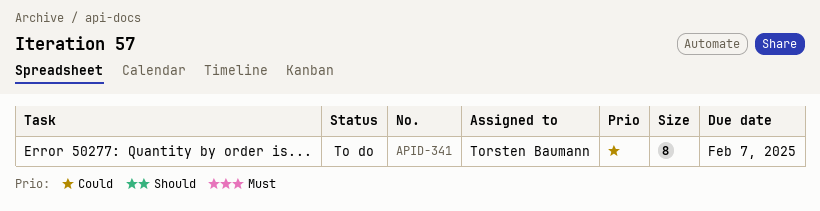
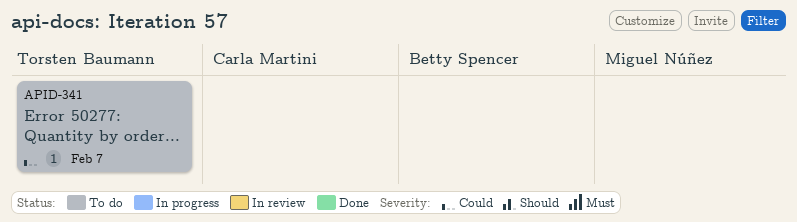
APID-341, estimate: 8 -> 1

